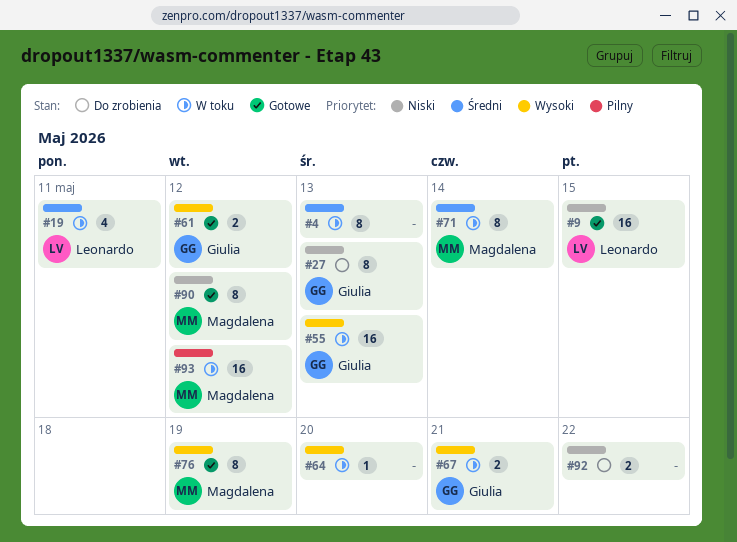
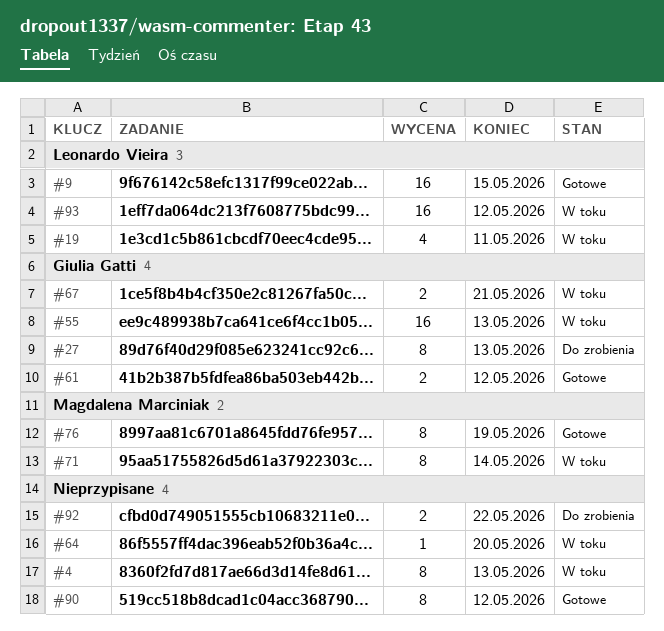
#90, owner: Magdalena Marciniak -> none
#93, owner: Magdalena Marciniak -> Leonardo Vieira

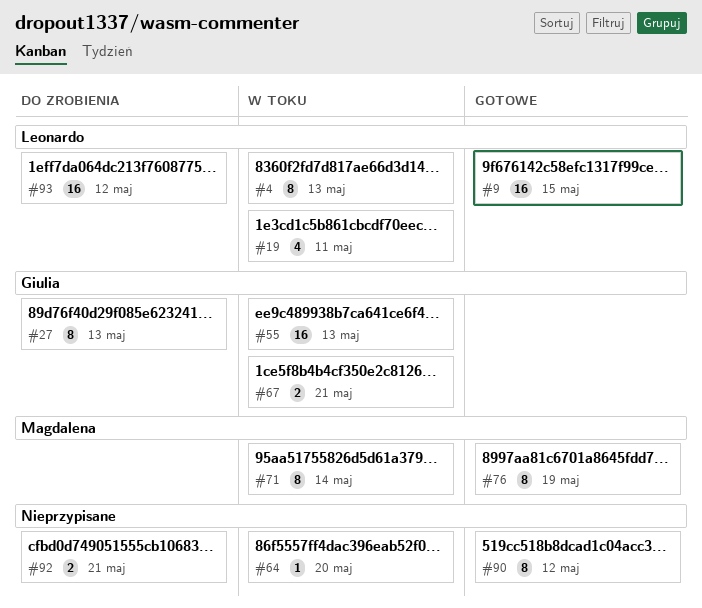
#4, owner: none -> Leonardo Vieira
#61: present -> none
#92, due: May 22 -> May 21
#93, status: W toku -> Do zrobienia

